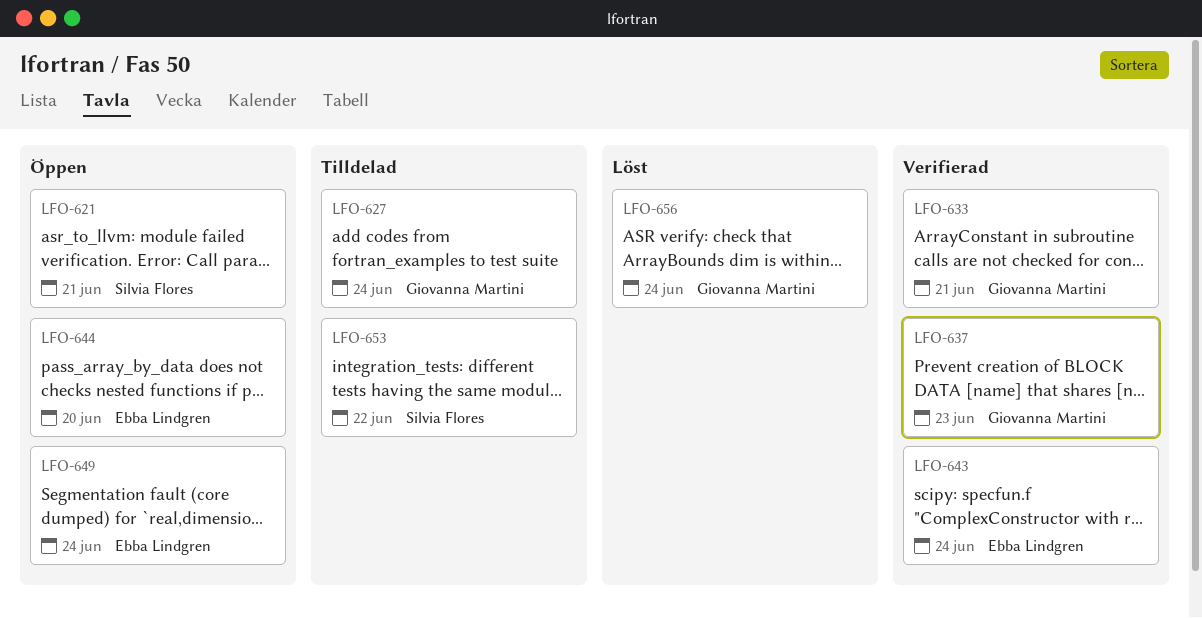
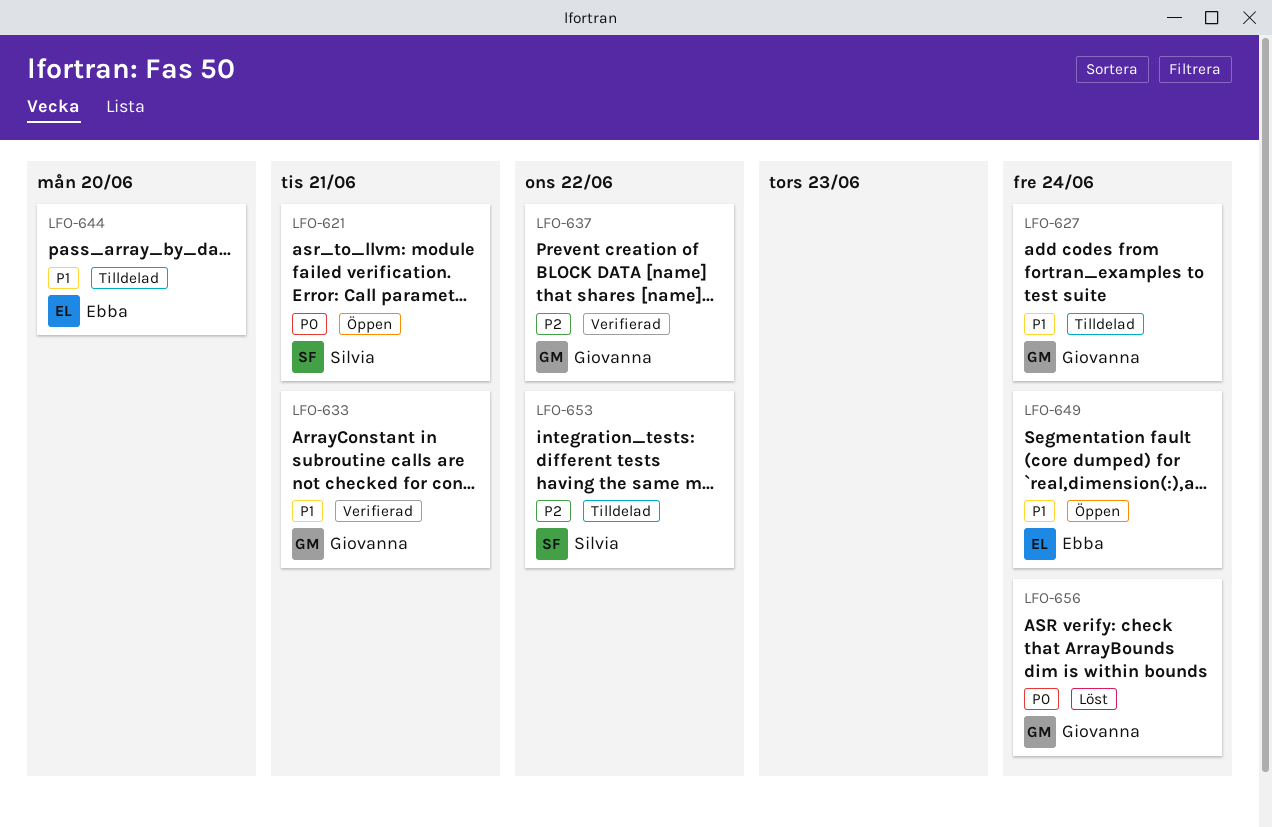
LFO-637, due: Jun 23 -> Jun 22
LFO-643: present -> none
LFO-644, status: Öppen -> Tilldelad

